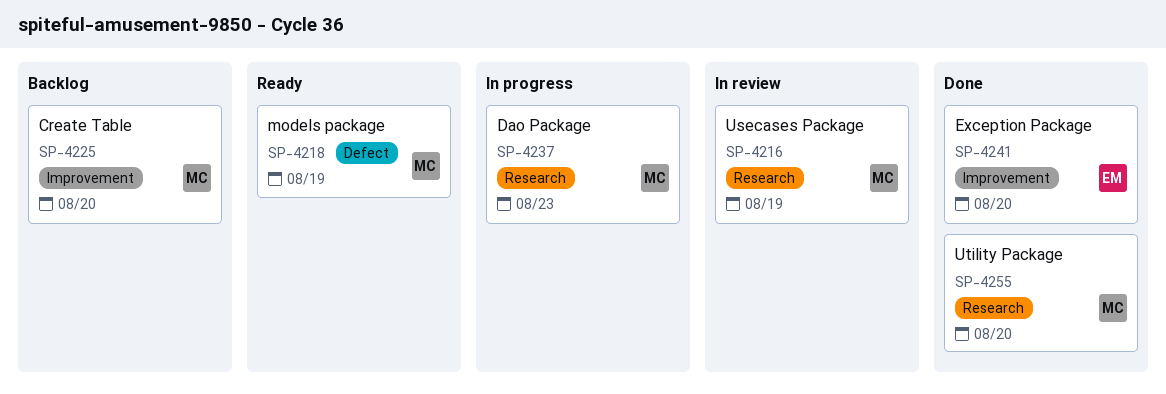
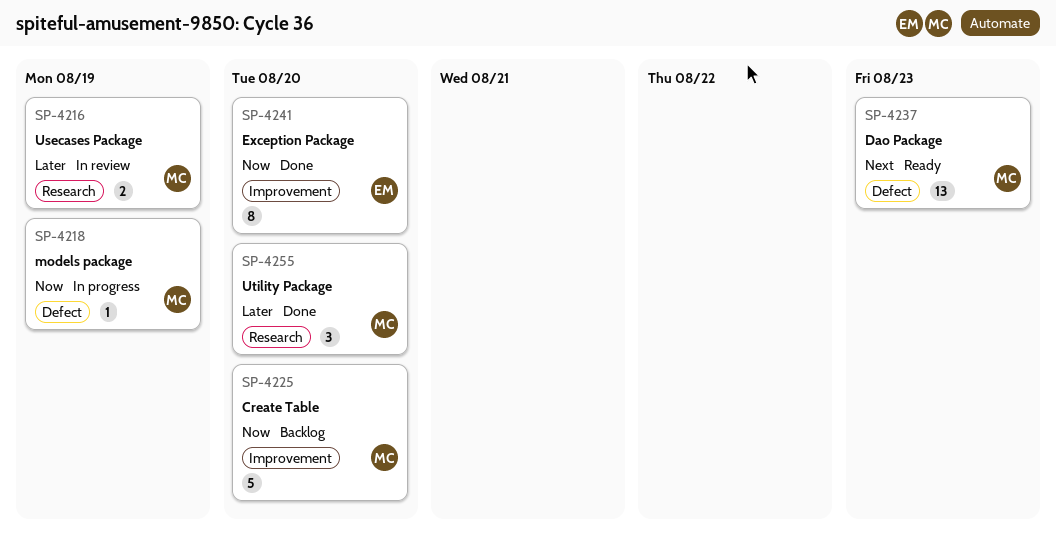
SP-4218, status: Ready -> In progress
SP-4237, status: In progress -> Ready
SP-4237, label: Research -> Defect

